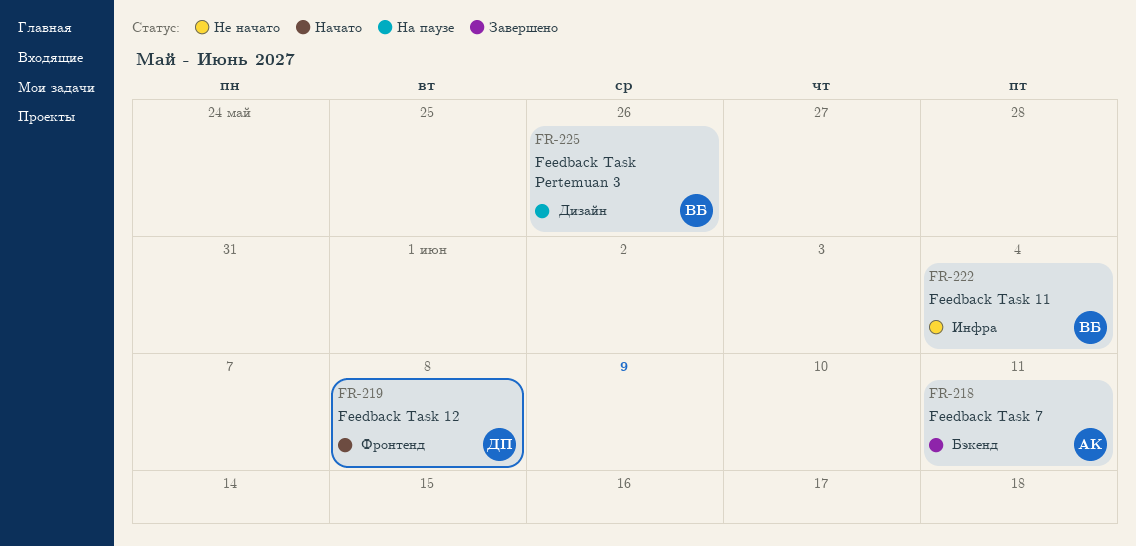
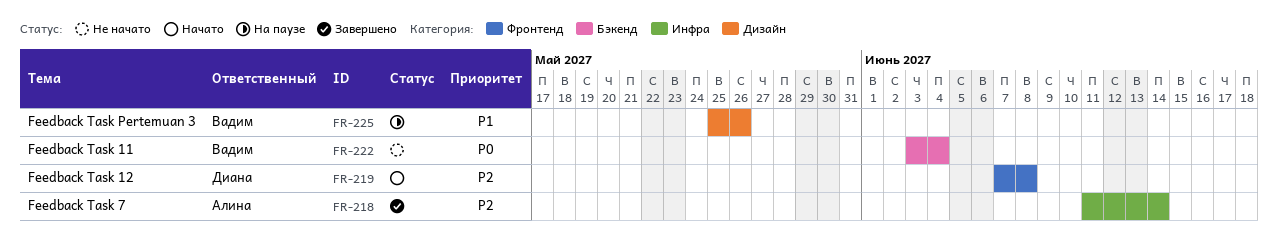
FR-218, label: Бэкенд -> Инфра
FR-218, due: Jun 11 -> Jun 14
FR-222, label: Инфра -> Бэкенд

